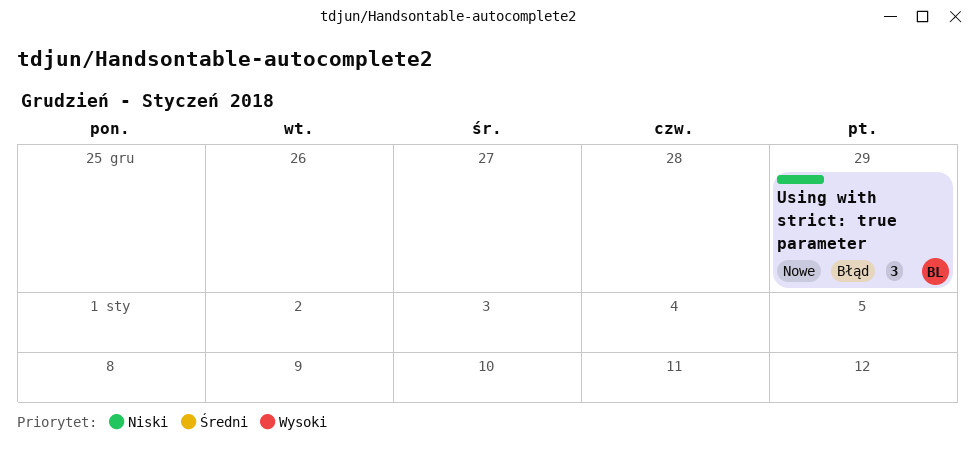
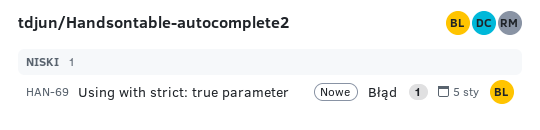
Using with strict: true parameter, estimate: 3 -> 1
Using with strict: true parameter, due: Dec 29 -> Jan 5

